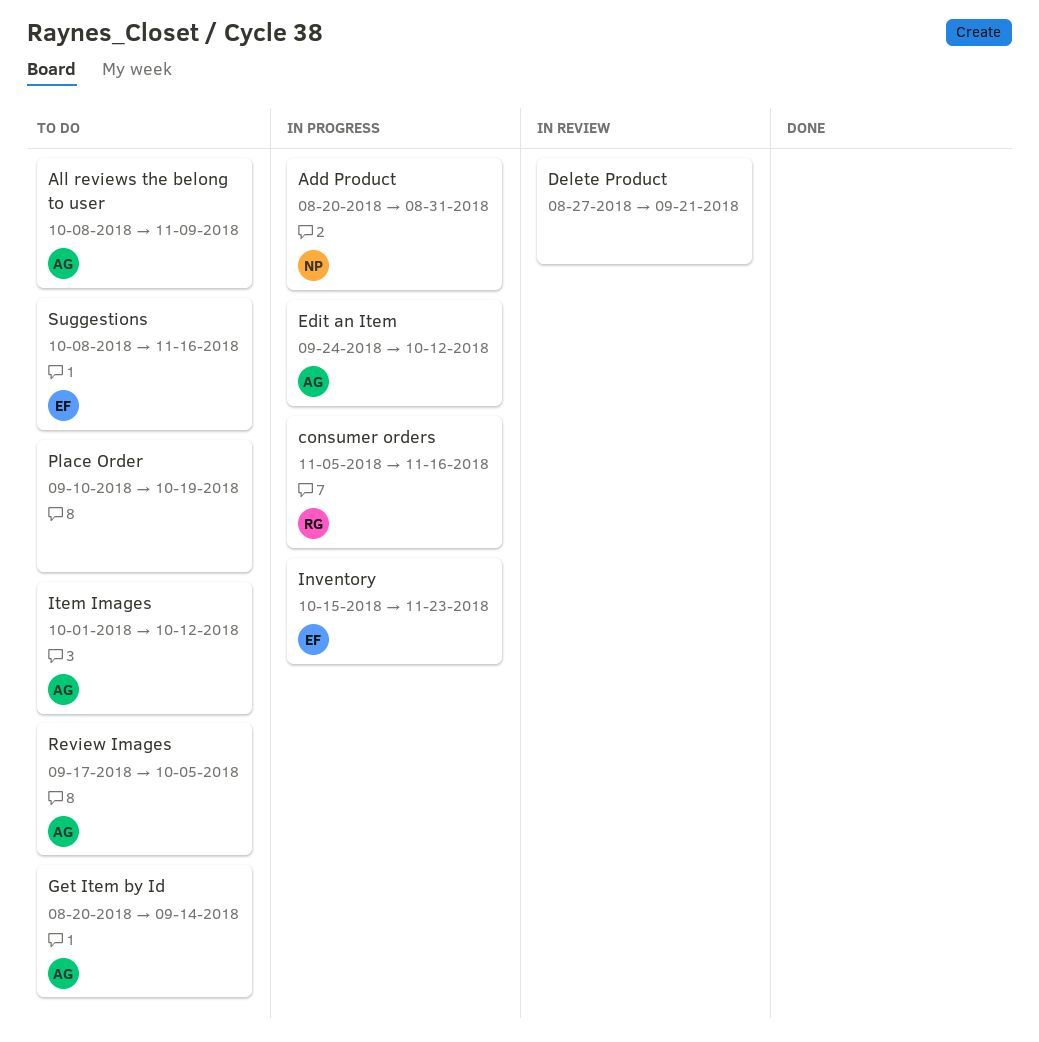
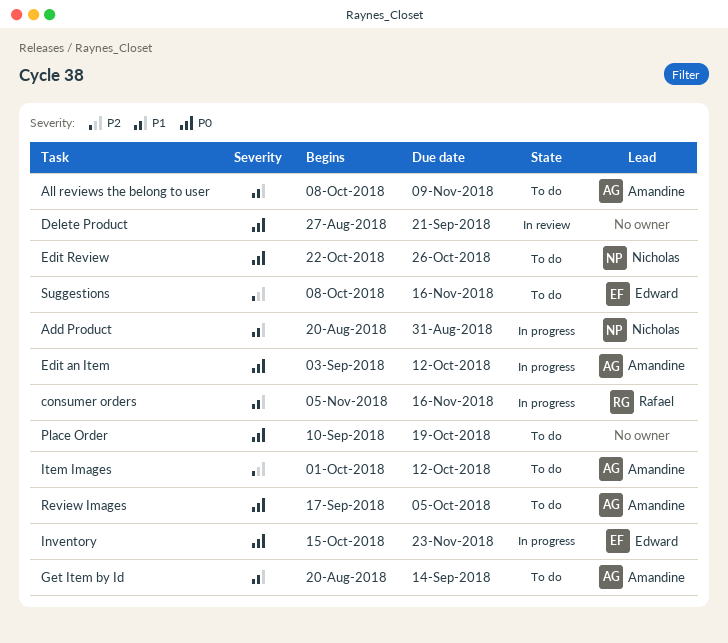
Edit an Item, start: Sep 24 -> Sep 3
Edit Review: none -> present

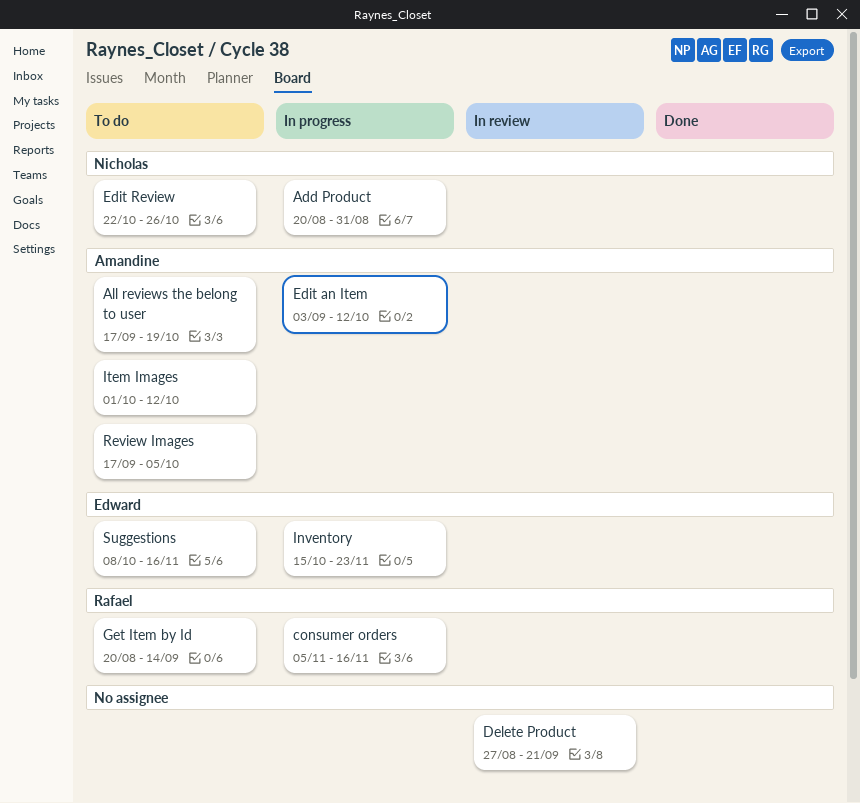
All reviews the belong to user, start: Oct 8 -> Sep 17
All reviews the belong to user, due: Nov 9 -> Oct 19
Get Item by Id, owner: Amandine -> Rafael
Place Order: present -> none

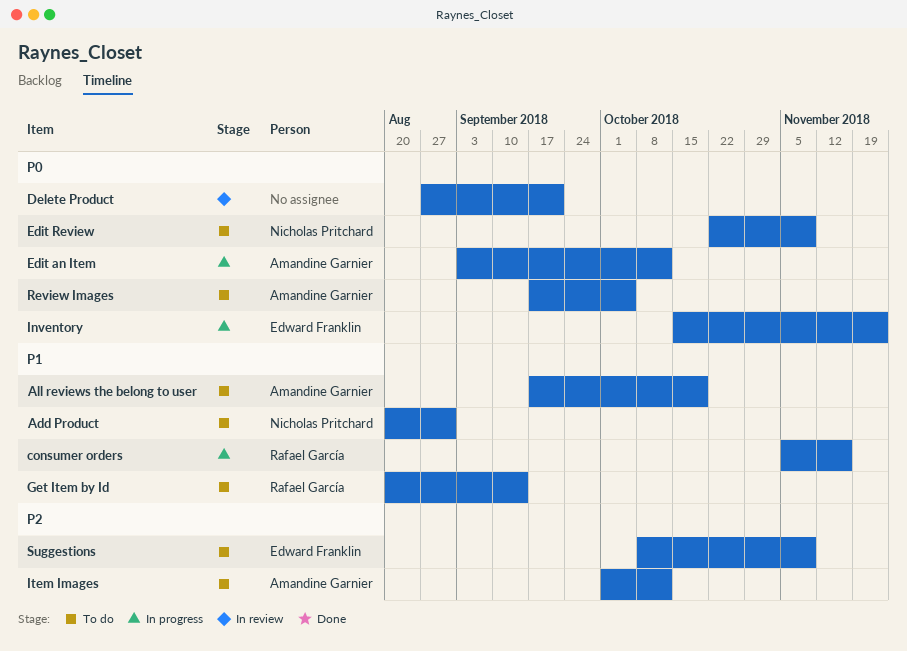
Add Product, status: In progress -> To do
Edit Review, due: Oct 26 -> Nov 9
Suggestions, due: Nov 16 -> Nov 9

